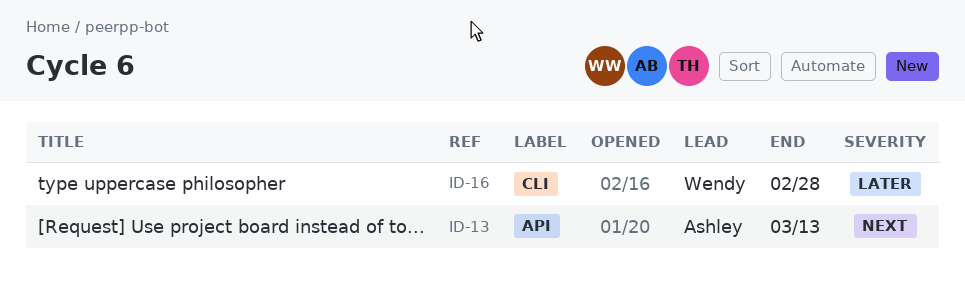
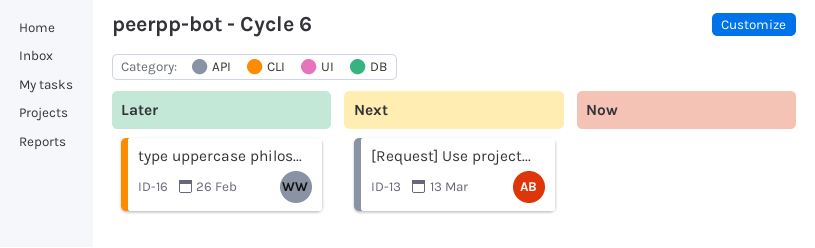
ID-16, due: Feb 28 -> Feb 26

